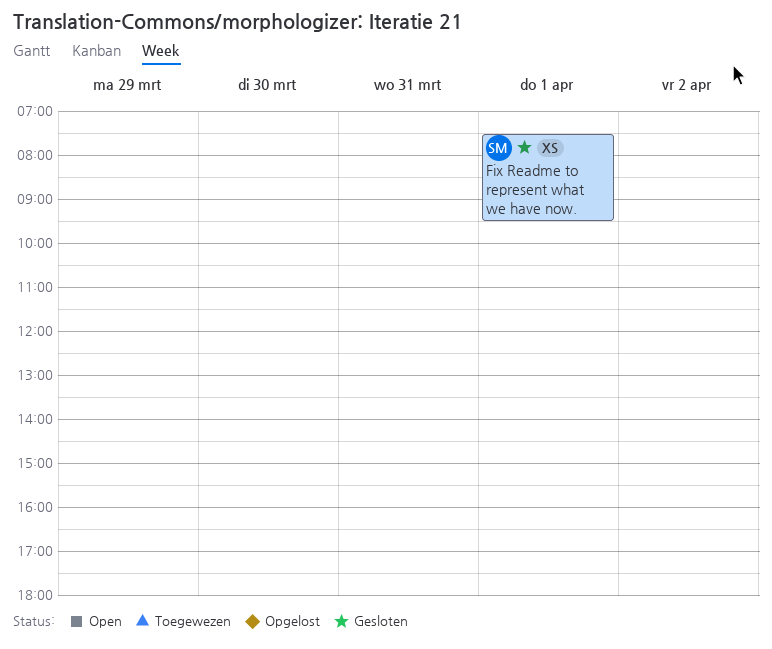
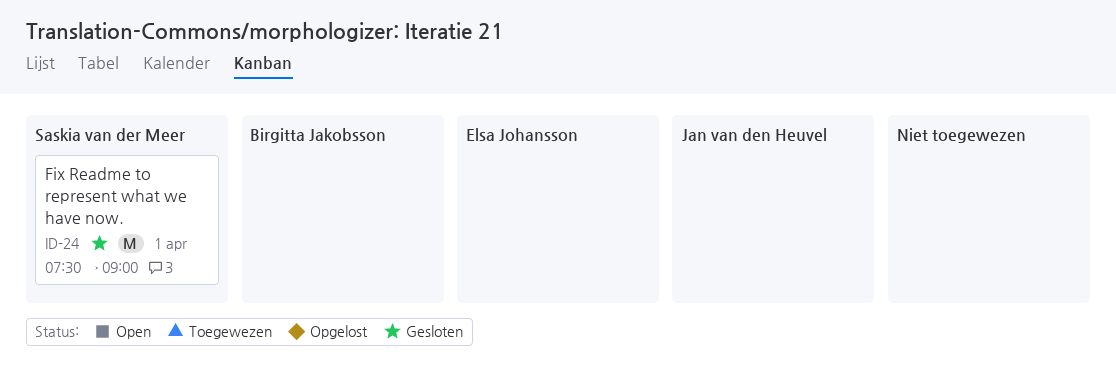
Fix Readme to represent what we have now., estimate: XS -> M
Fix Readme to represent what we have now., ends: 09:30 -> 09:00

